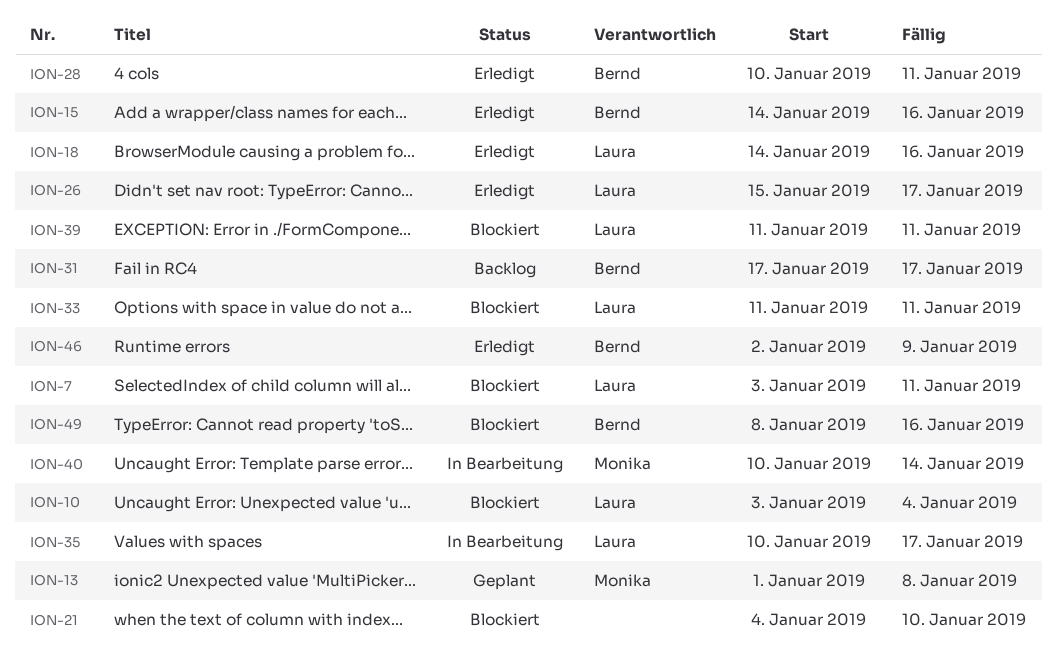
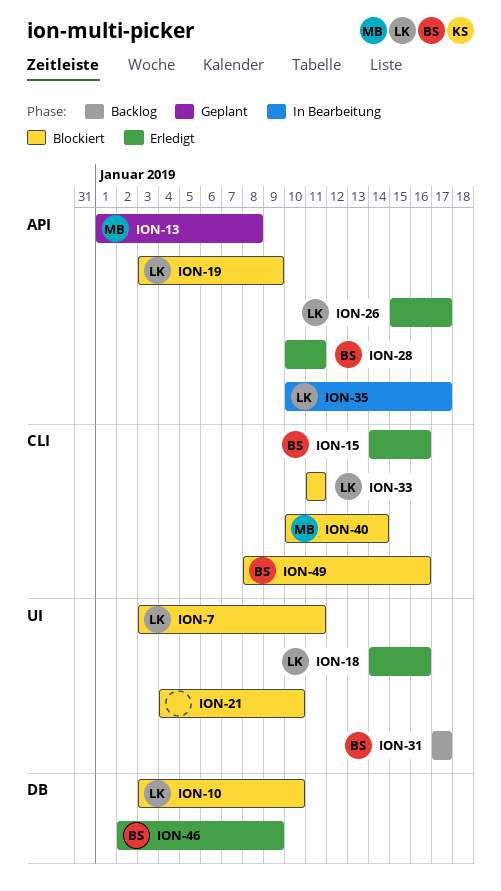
ION-10, due: Jan 4 -> Jan 10
ION-19: none -> present
ION-39: present -> none
ION-40, status: In Bearbeitung -> Blockiert

